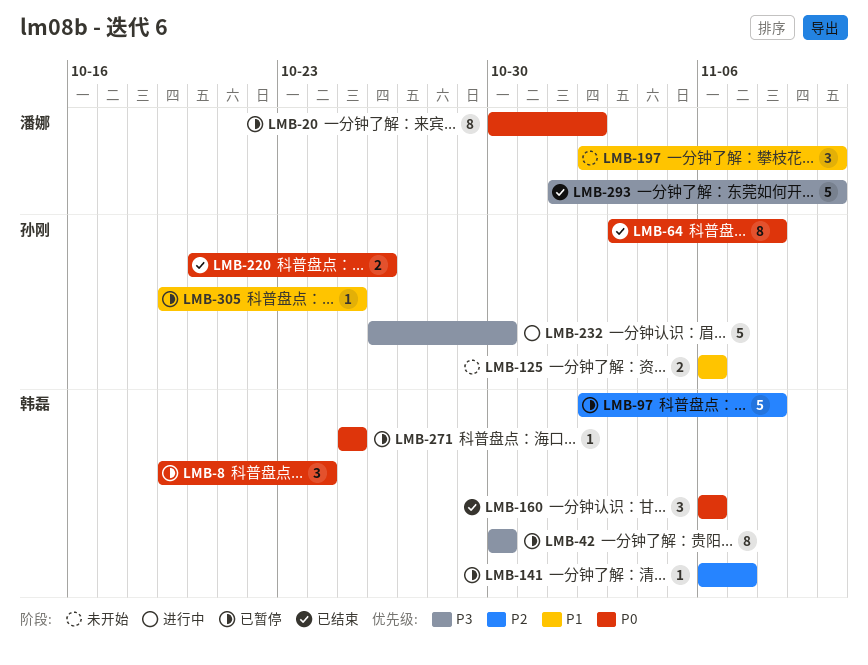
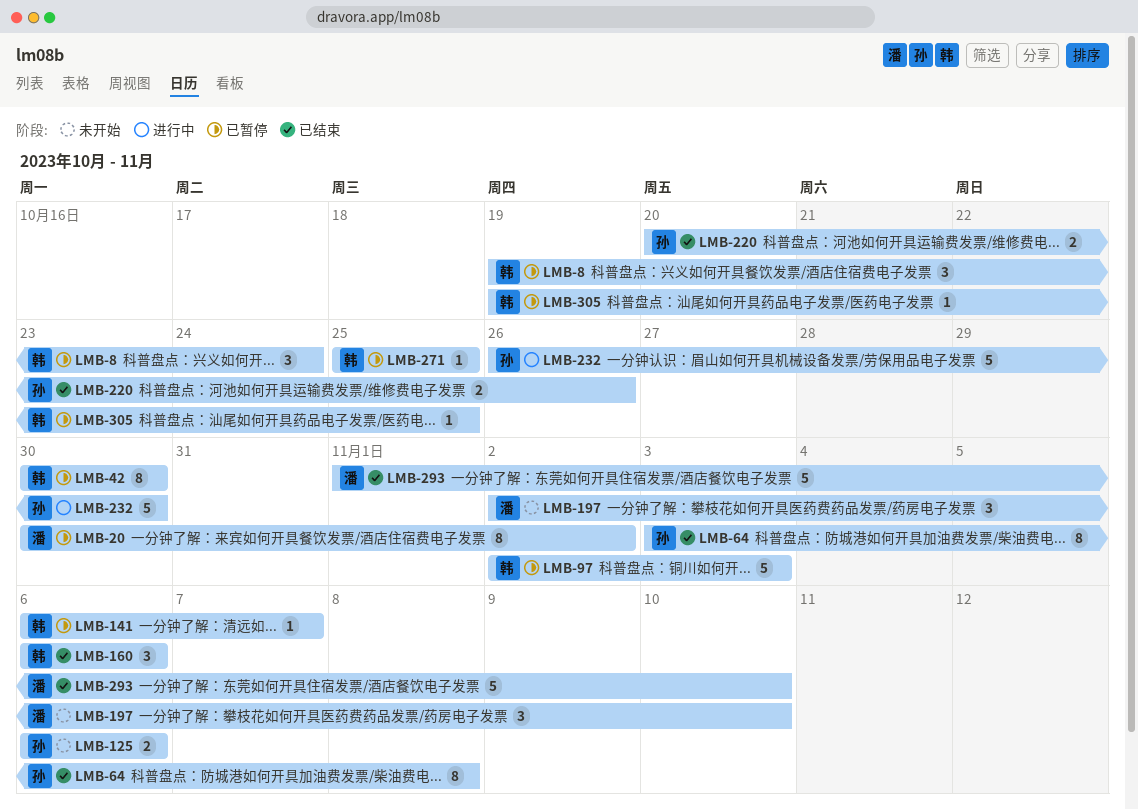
LMB-97, due: Nov 8 -> Nov 3
LMB-305, owner: 孙刚 -> 韩磊

